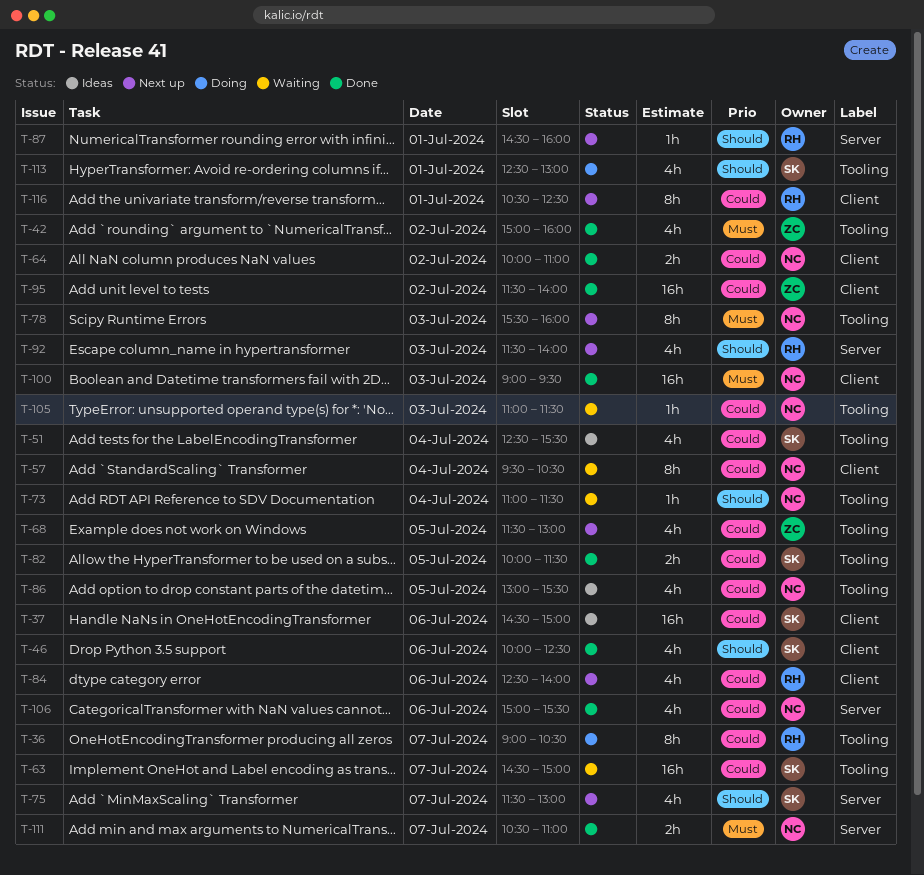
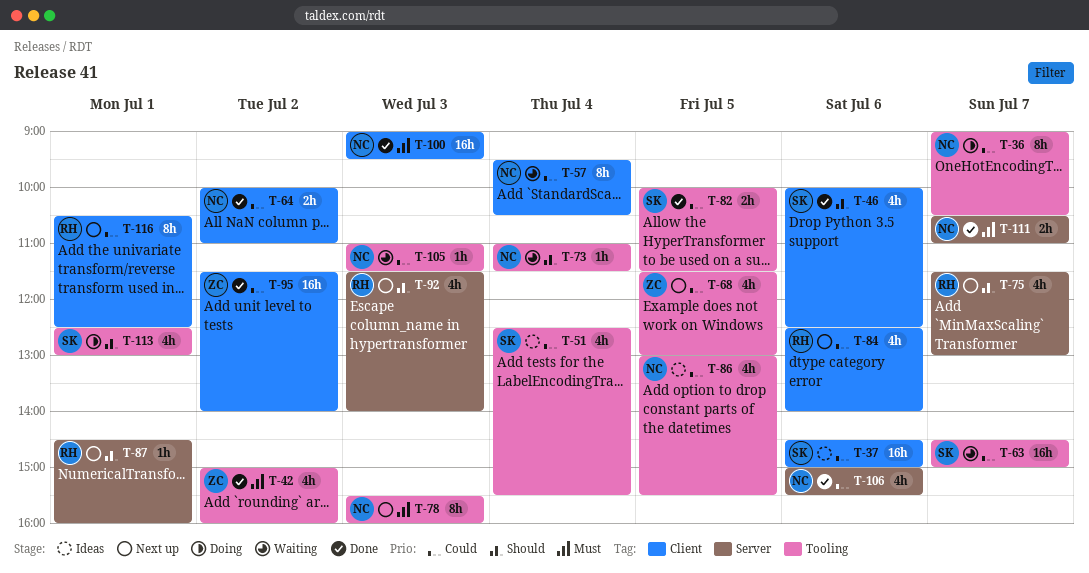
T-36, owner: RH -> NC
T-75, owner: SK -> RH

